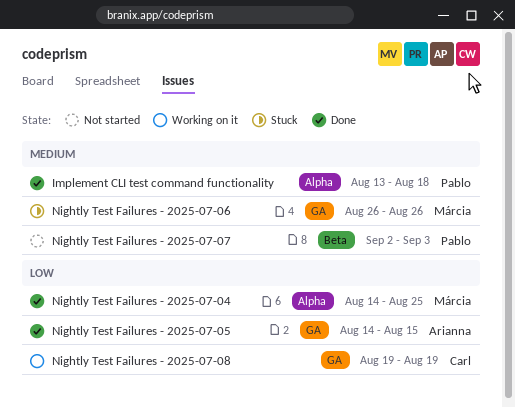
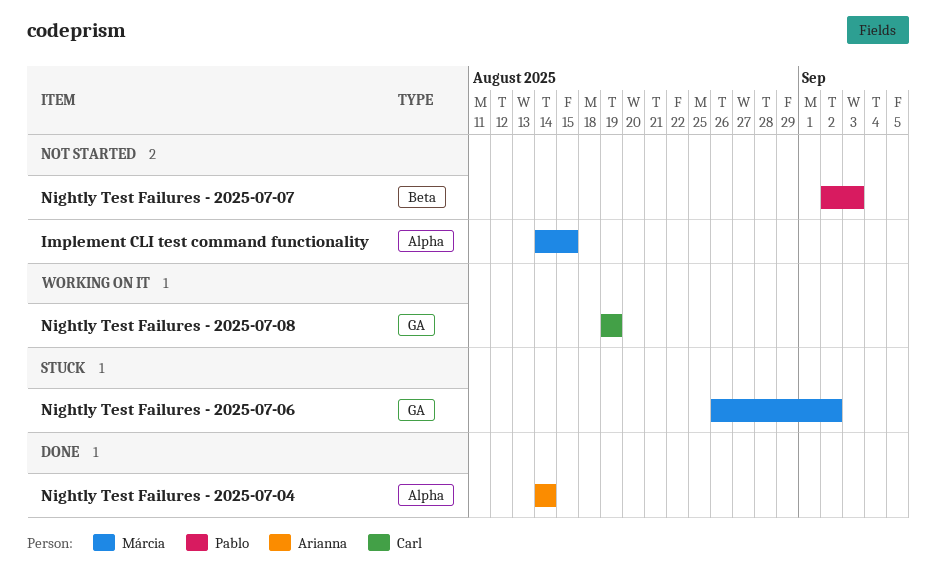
Implement CLI test command functionality, status: Done -> Not started
Implement CLI test command functionality, owner: Pablo -> Márcia
Implement CLI test command functionality, start: Aug 13 -> Aug 14
Implement CLI test command functionality, due: Aug 18 -> Aug 15
Nightly Test Failures - 2025-07-04, owner: Márcia -> Arianna
Nightly Test Failures - 2025-07-04, due: Aug 25 -> Aug 14
Nightly Test Failures - 2025-07-05: present -> none
Nightly Test Failures - 2025-07-06, due: Aug 26 -> Sep 2

